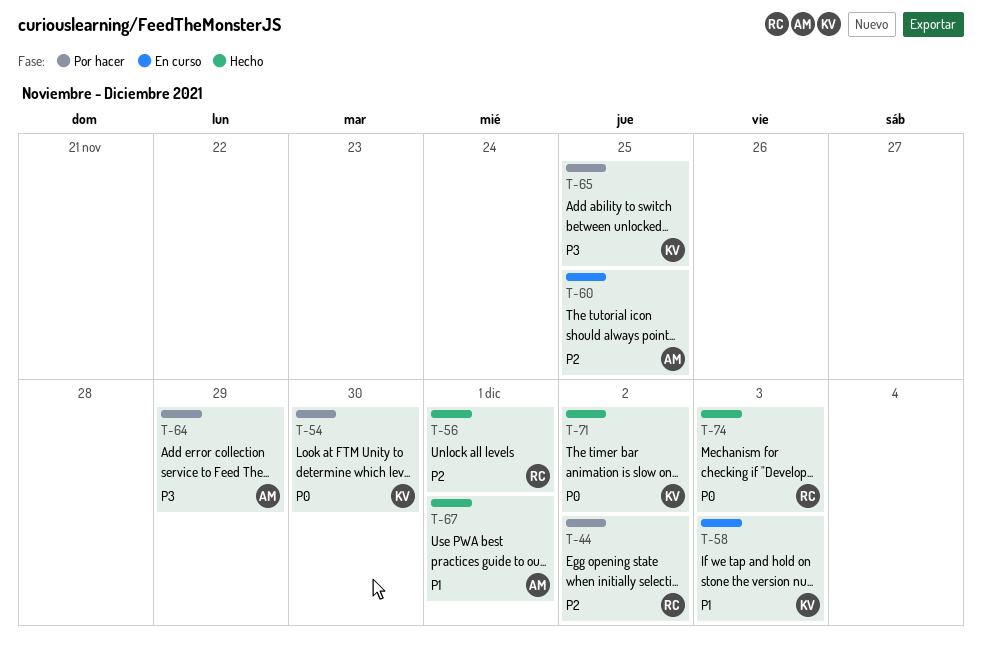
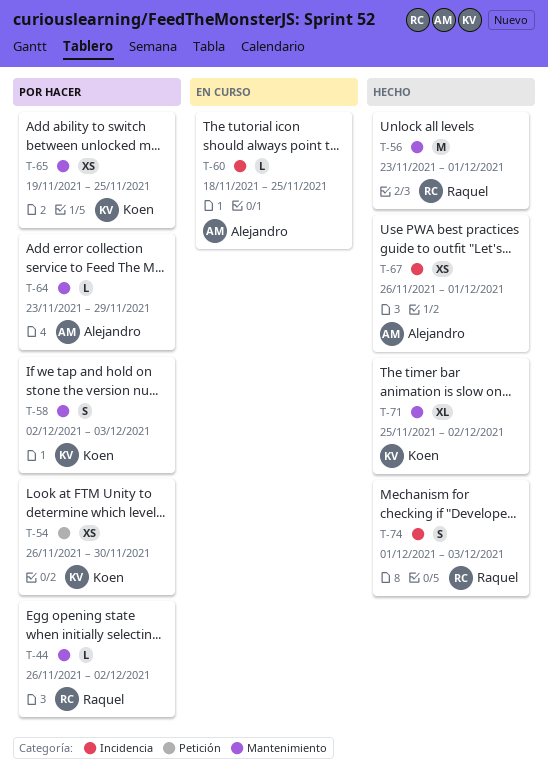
T-58, status: En curso -> Por hacer

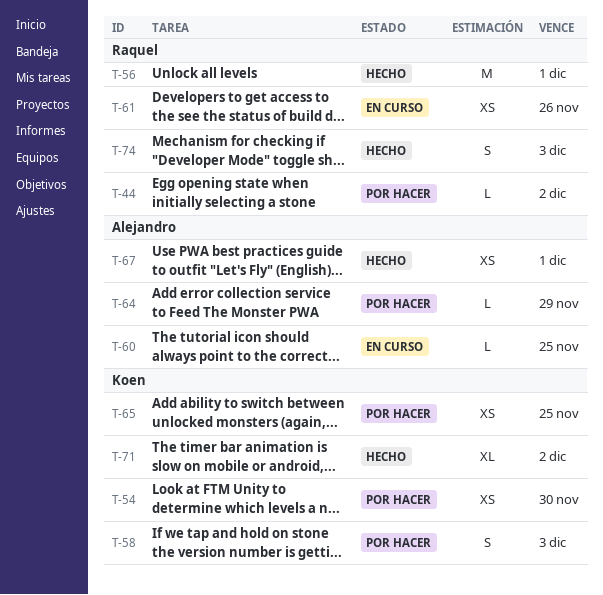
T-61: none -> present

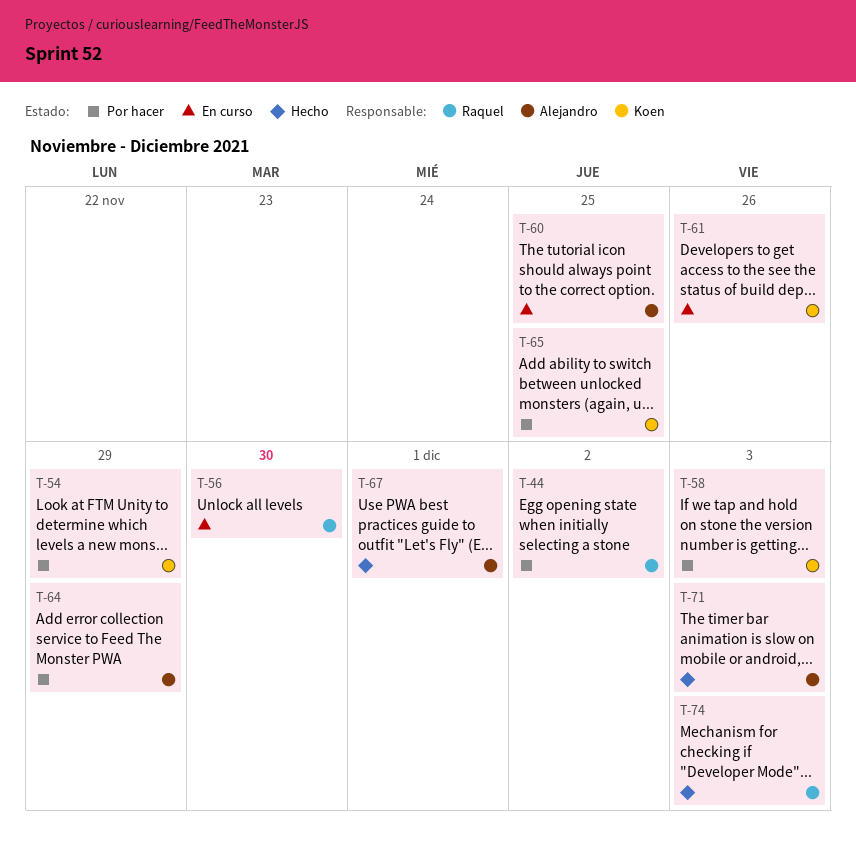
T-54, due: Nov 30 -> Nov 29
T-56, status: Hecho -> En curso
T-56, due: Dec 1 -> Nov 30
T-61, owner: Raquel -> Koen
T-71, owner: Koen -> Alejandro
T-71, due: Dec 2 -> Dec 3

